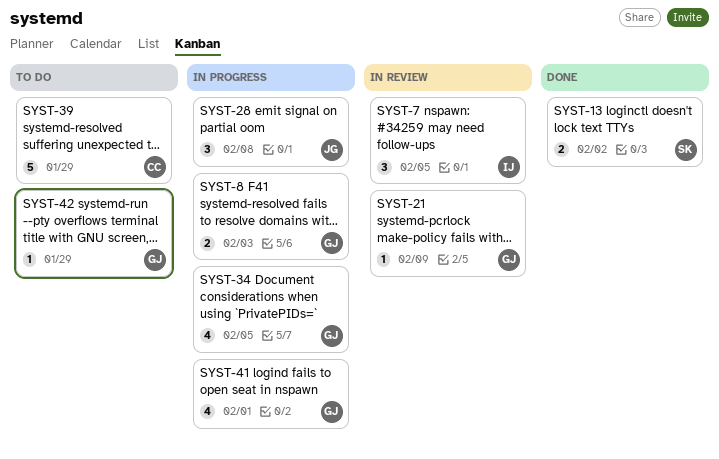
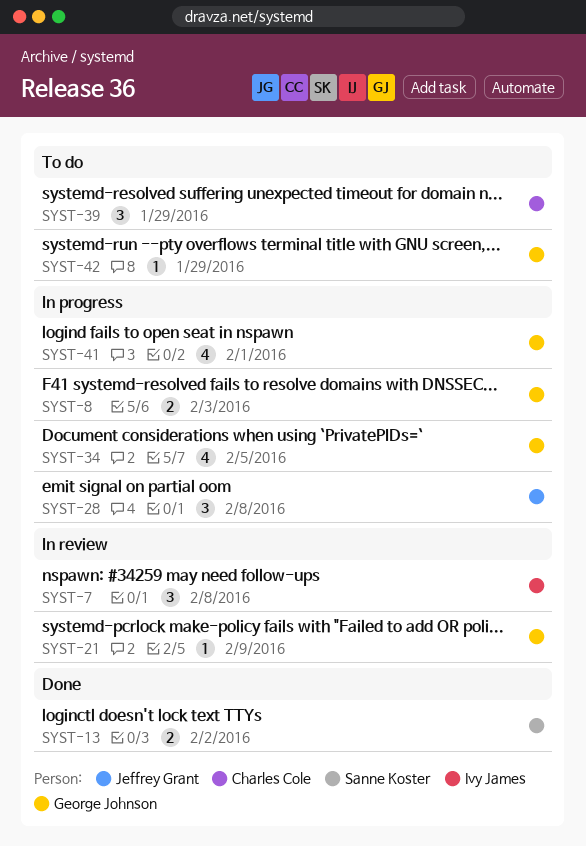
SYST-7, due: Feb 5 -> Feb 8
SYST-39, estimate: 5 -> 3

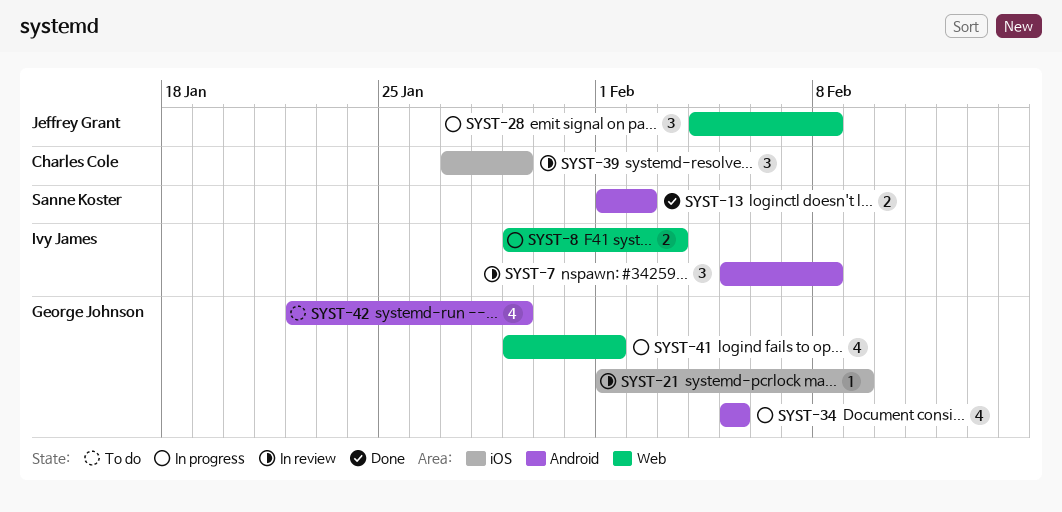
SYST-8, owner: George Johnson -> Ivy James
SYST-39, status: To do -> In review
SYST-42, estimate: 1 -> 4

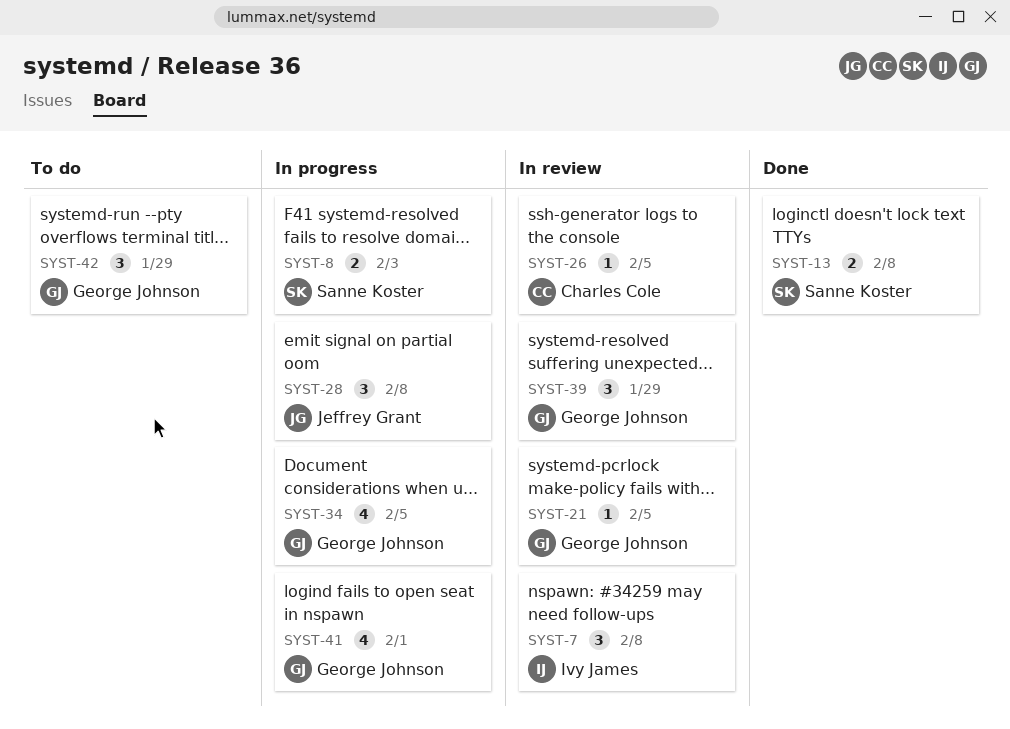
SYST-8, owner: Ivy James -> Sanne Koster
SYST-13, due: Feb 2 -> Feb 8
SYST-21, due: Feb 9 -> Feb 5
SYST-26: none -> present
SYST-39, owner: Charles Cole -> George Johnson
SYST-42, estimate: 4 -> 3

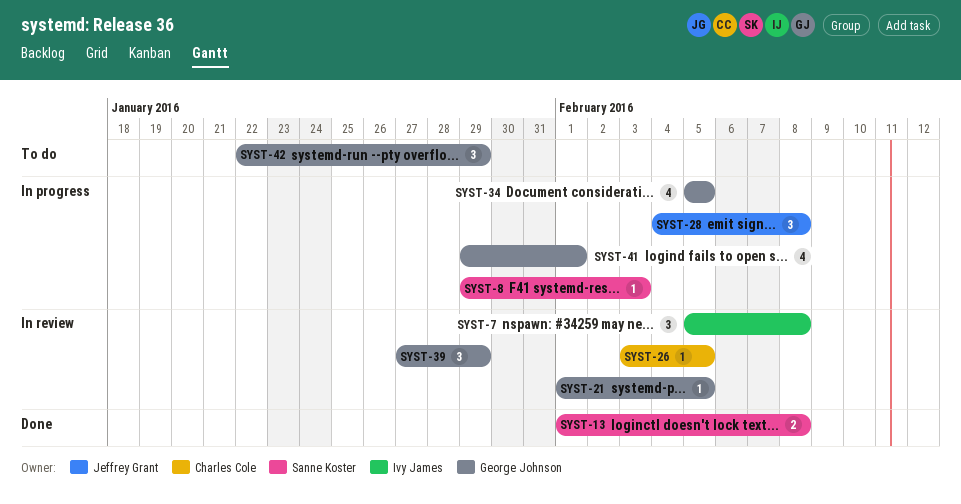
SYST-8, estimate: 2 -> 1

